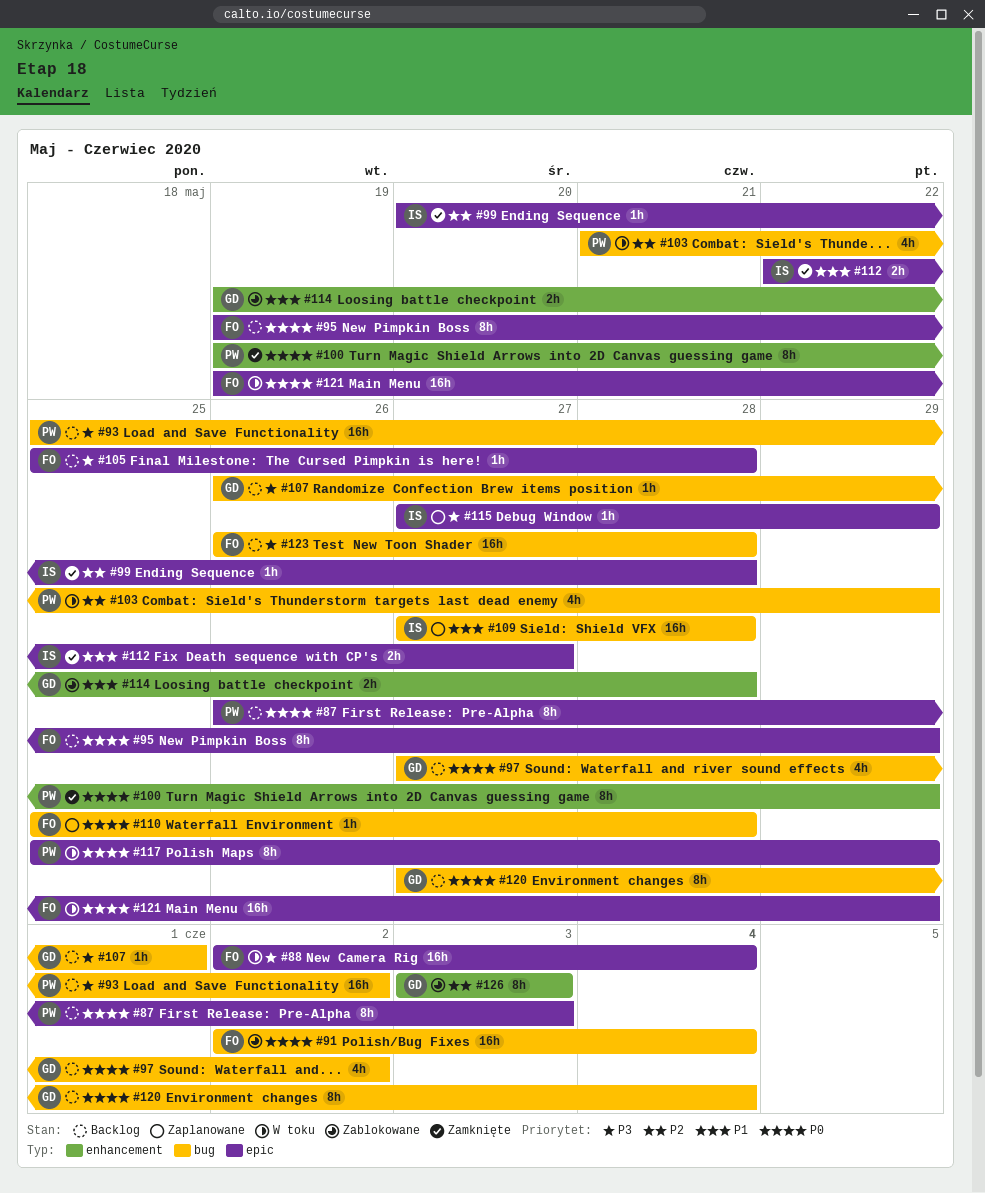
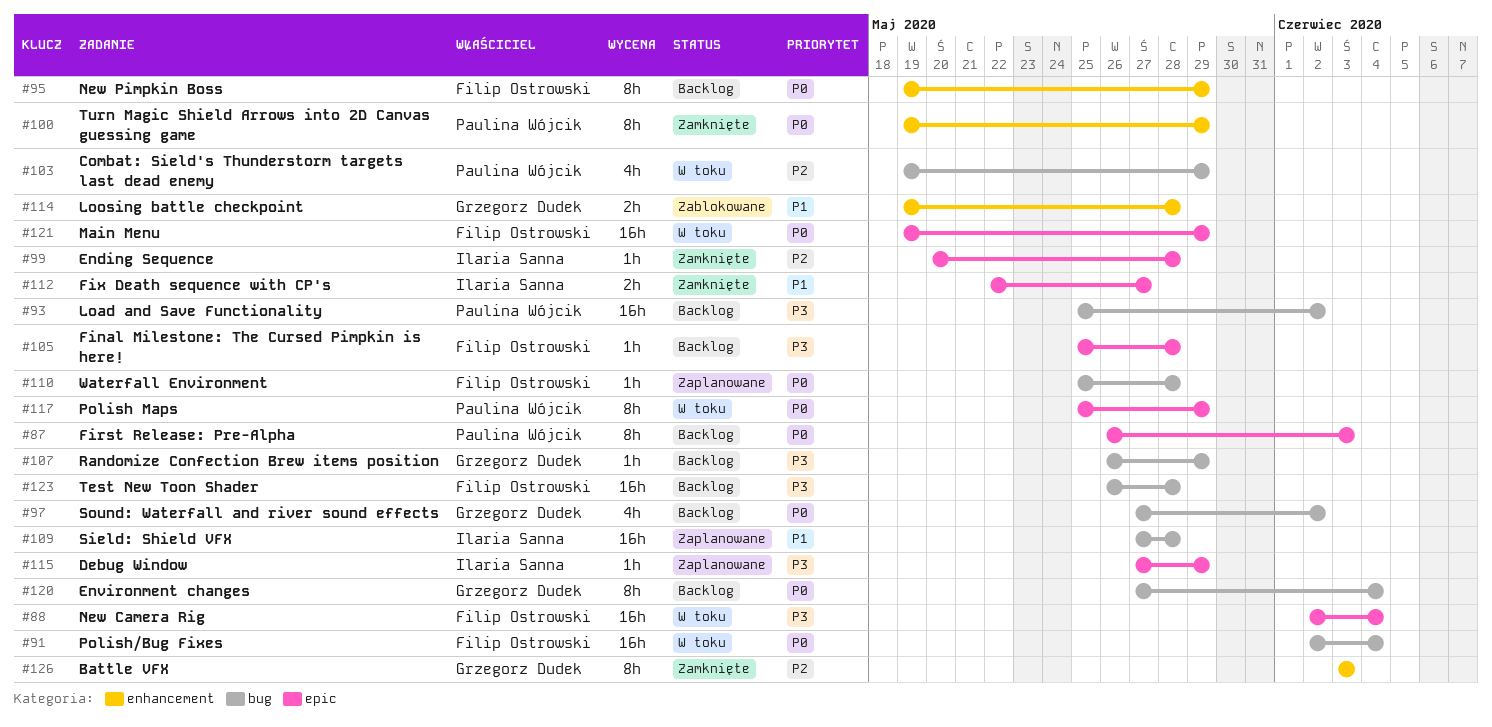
#91, status: Zablokowane -> W toku
#95, label: epic -> enhancement
#103, start: May 21 -> May 19
#107, due: Jun 1 -> May 29
#126, status: Zablokowane -> Zamknięte

